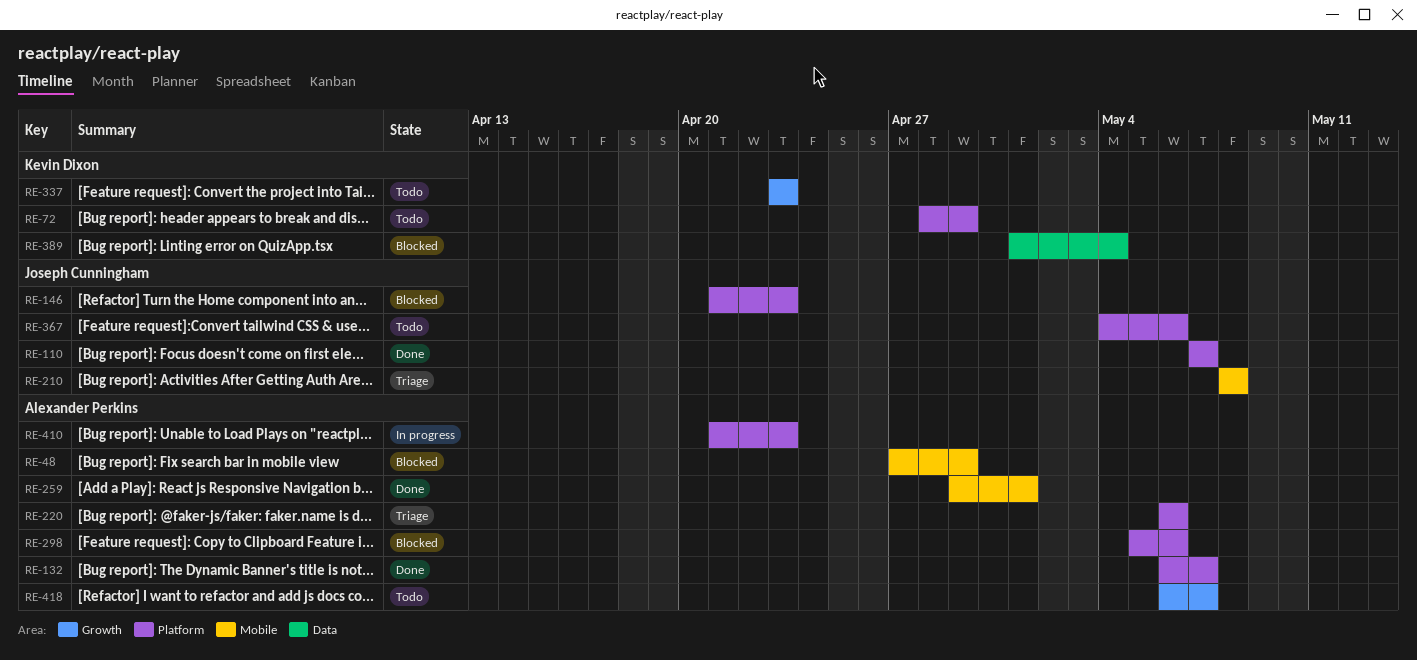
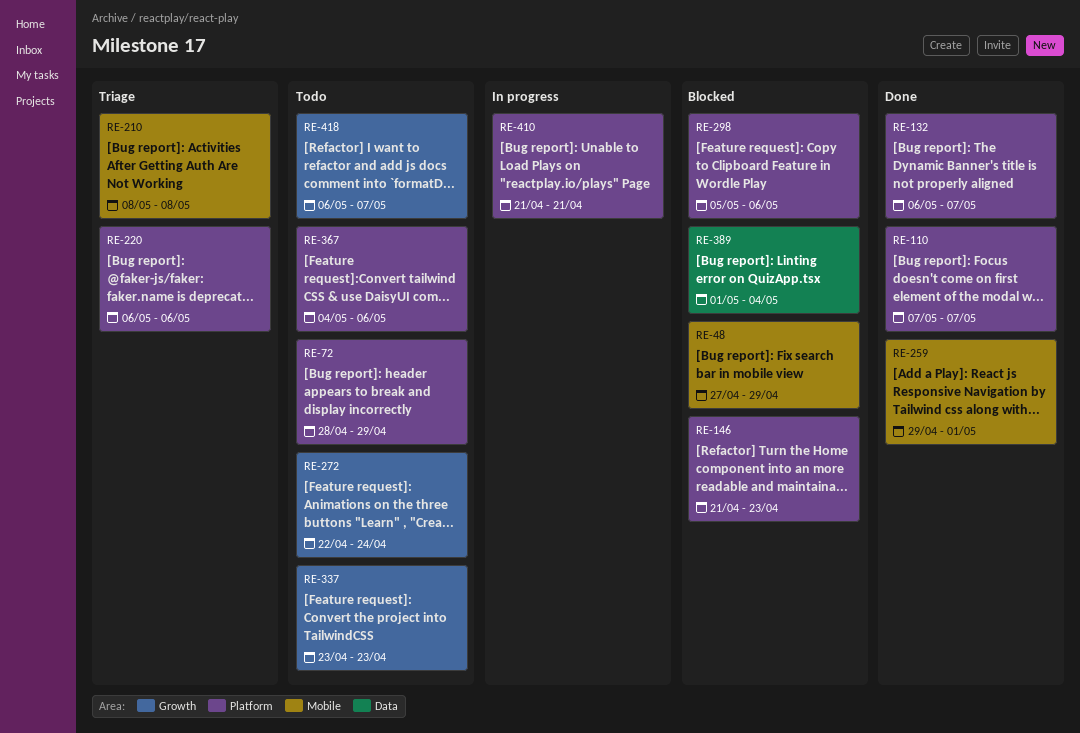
RE-272: none -> present
RE-410, due: Apr 23 -> Apr 21

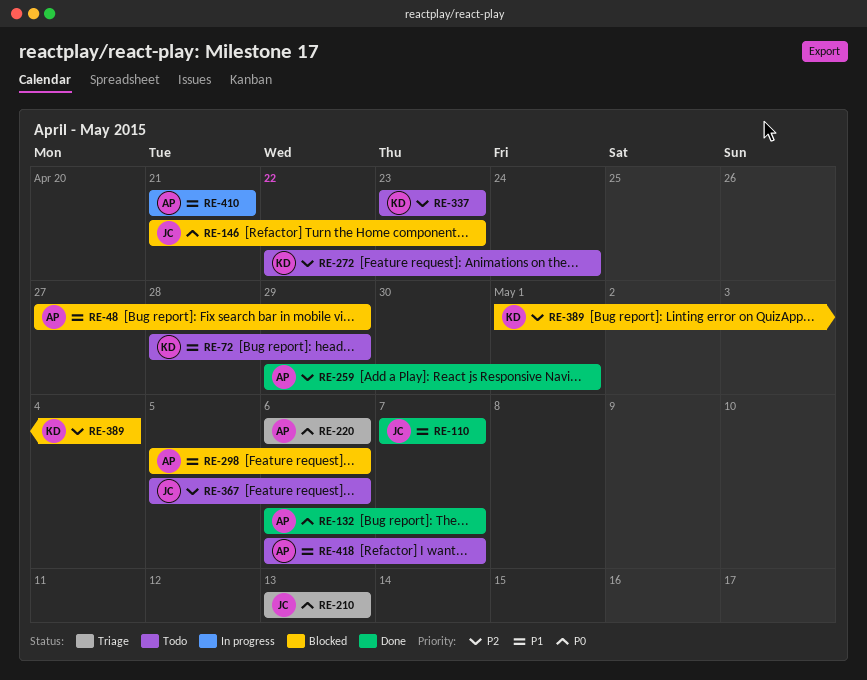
RE-210, start: May 8 -> May 13
RE-210, due: May 8 -> May 13
RE-367, start: May 4 -> May 5

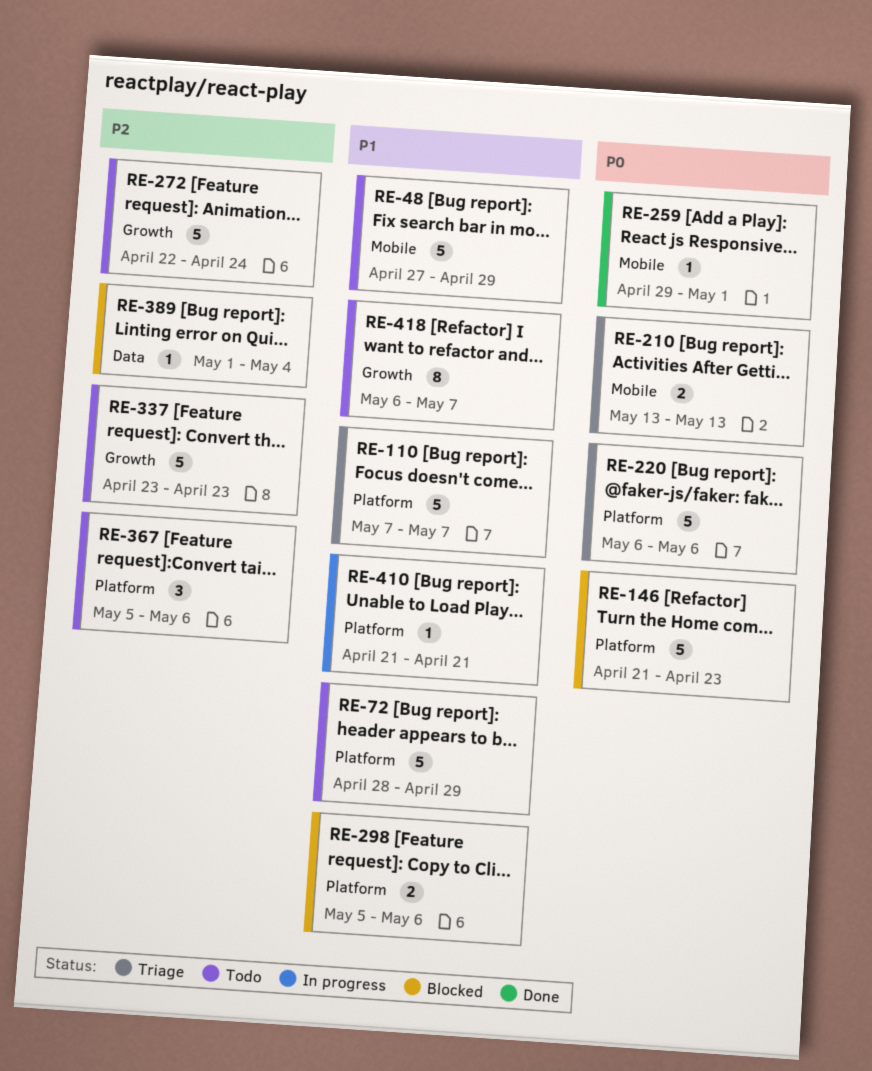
RE-48, status: Blocked -> Todo
RE-110, status: Done -> Triage
RE-132: present -> none
RE-259, priority: P2 -> P0

